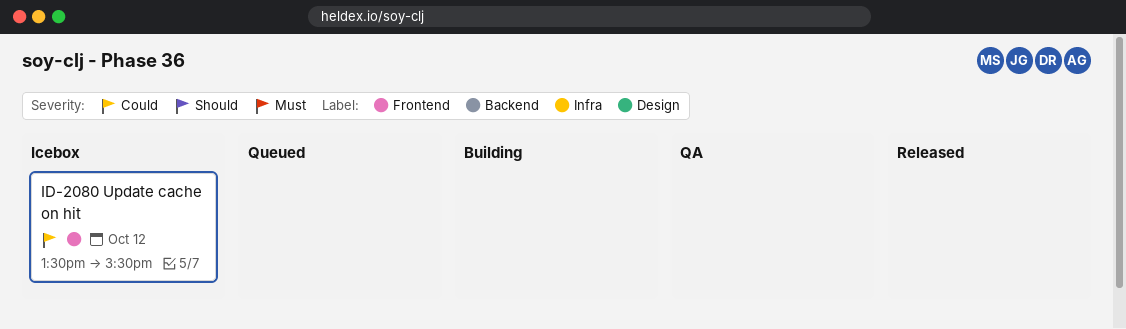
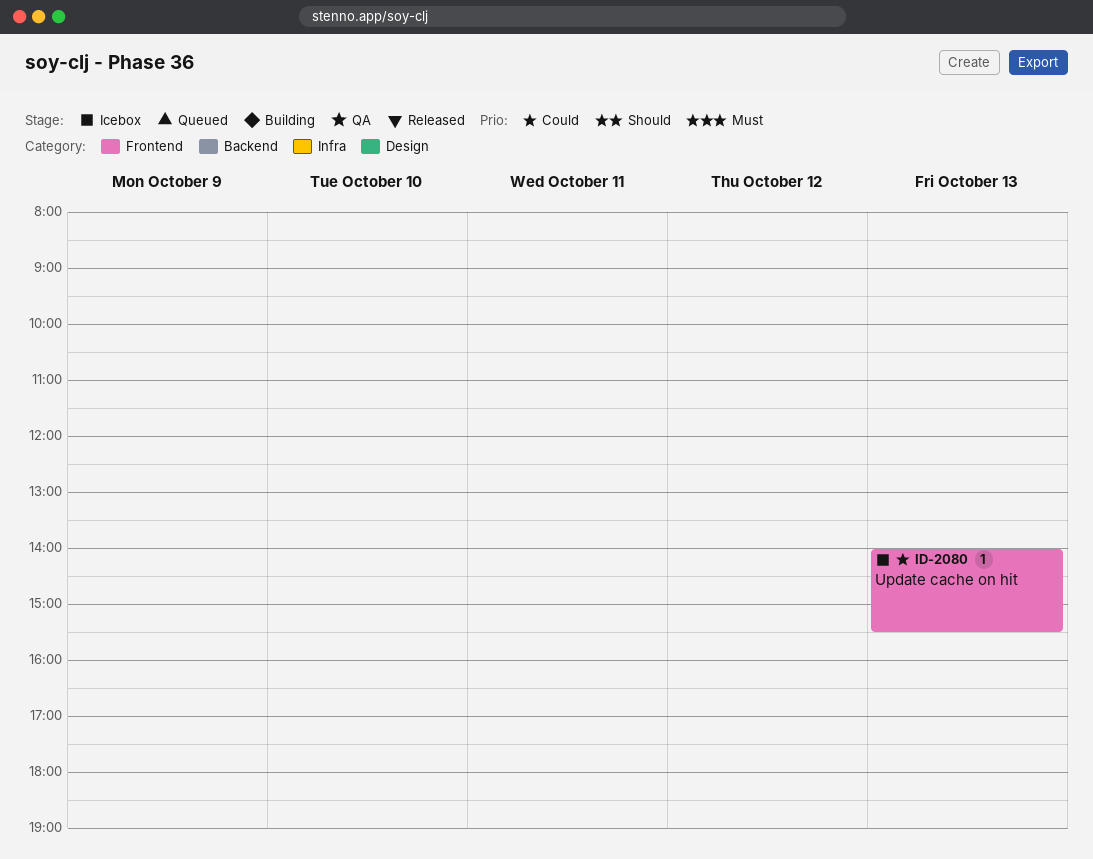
ID-2080, day: Oct 12 -> Oct 13
ID-2080, begins: 13:30 -> 14:00

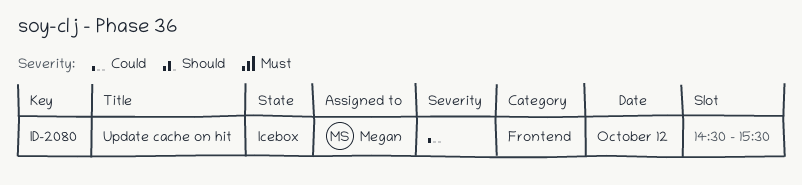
ID-2080, day: Oct 13 -> Oct 12
ID-2080, begins: 14:00 -> 14:30

